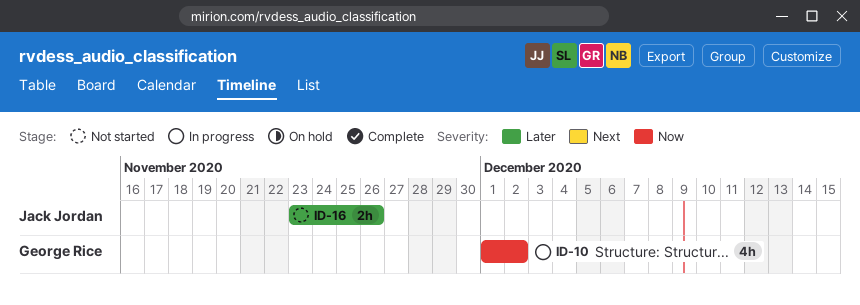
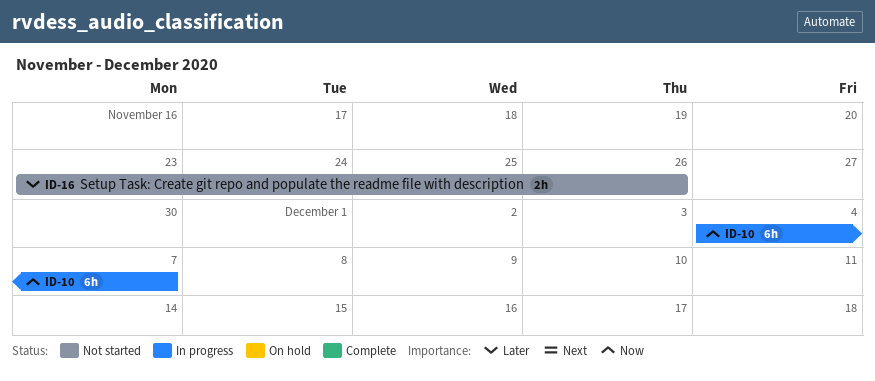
ID-10, estimate: 4h -> 6h
ID-10, start: Dec 1 -> Dec 4
ID-10, due: Dec 2 -> Dec 7

